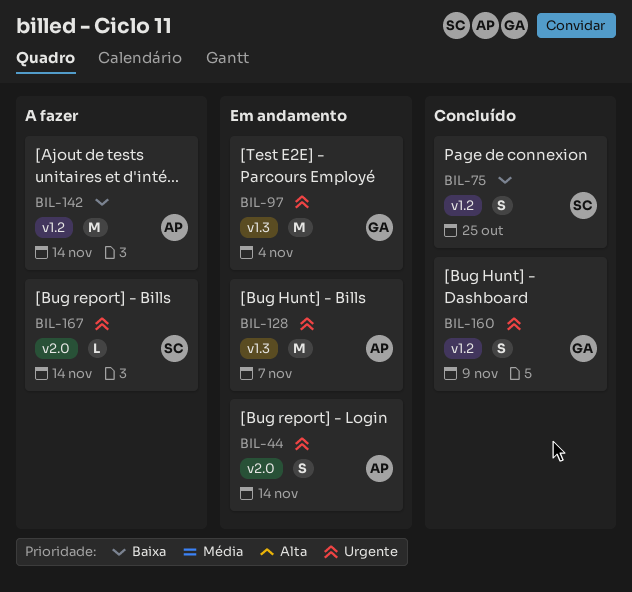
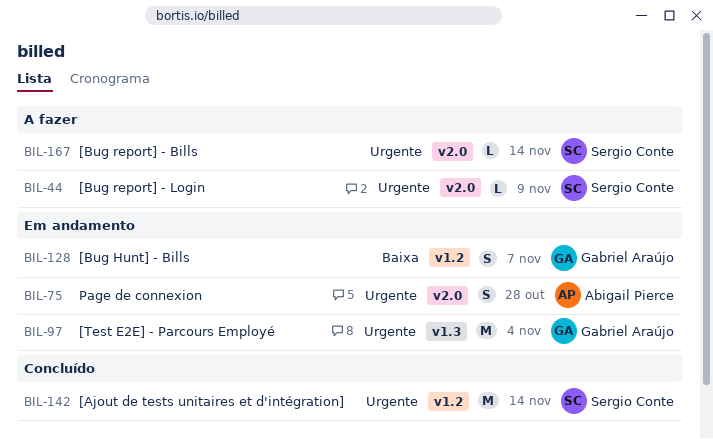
BIL-44, status: Em andamento -> A fazer
BIL-44, owner: Abigail Pierce -> Sergio Conte
BIL-44, estimate: S -> L
BIL-44, due: Nov 14 -> Nov 9
BIL-75, status: Concluído -> Em andamento
BIL-75, owner: Sergio Conte -> Abigail Pierce
BIL-75, priority: Baixa -> Urgente
BIL-75, label: v1.2 -> v2.0
BIL-75, due: Oct 25 -> Oct 28
BIL-128, owner: Abigail Pierce -> Gabriel Araújo
BIL-128, priority: Urgente -> Baixa
BIL-128, label: v1.3 -> v1.2
BIL-128, estimate: M -> S
BIL-142, status: A fazer -> Concluído
BIL-142, owner: Abigail Pierce -> Sergio Conte
BIL-142, priority: Baixa -> Urgente
BIL-160: present -> none

